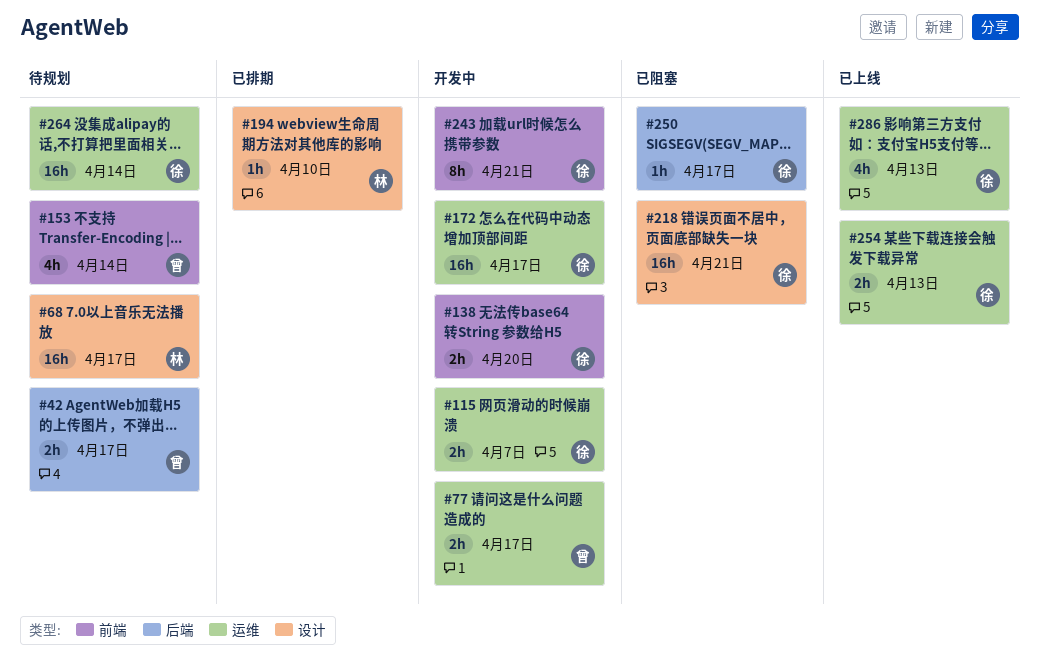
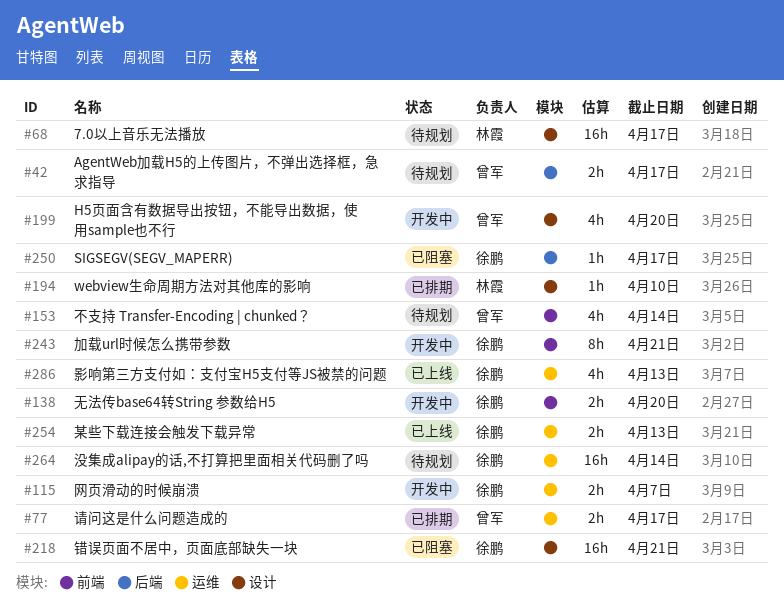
#77, status: 开发中 -> 已排期
#172: present -> none
#199: none -> present

